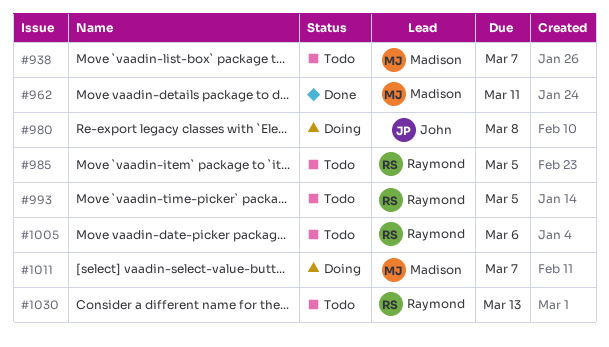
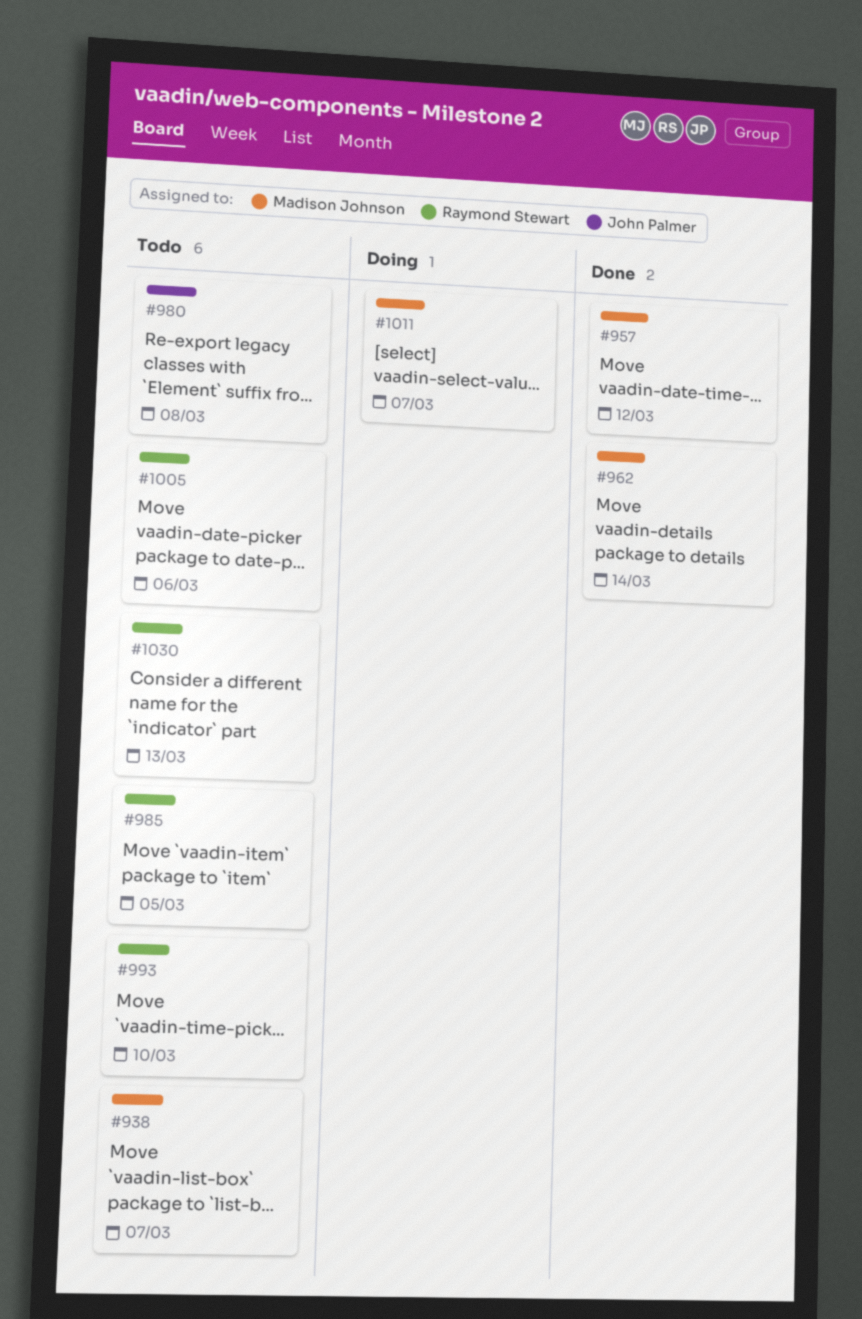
#957: none -> present
#962, due: Mar 11 -> Mar 14
#980, status: Doing -> Todo
#993, due: Mar 5 -> Mar 10

